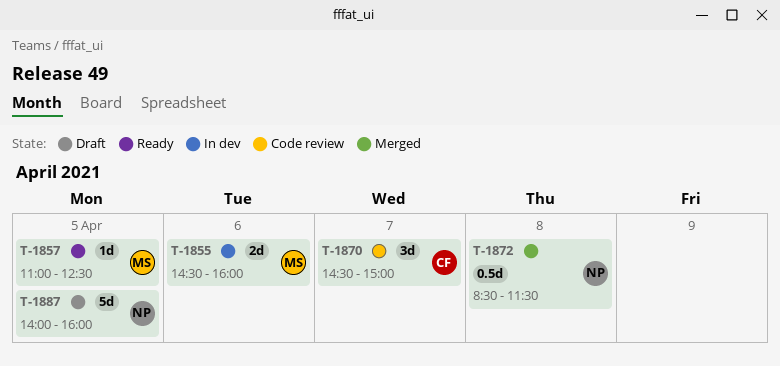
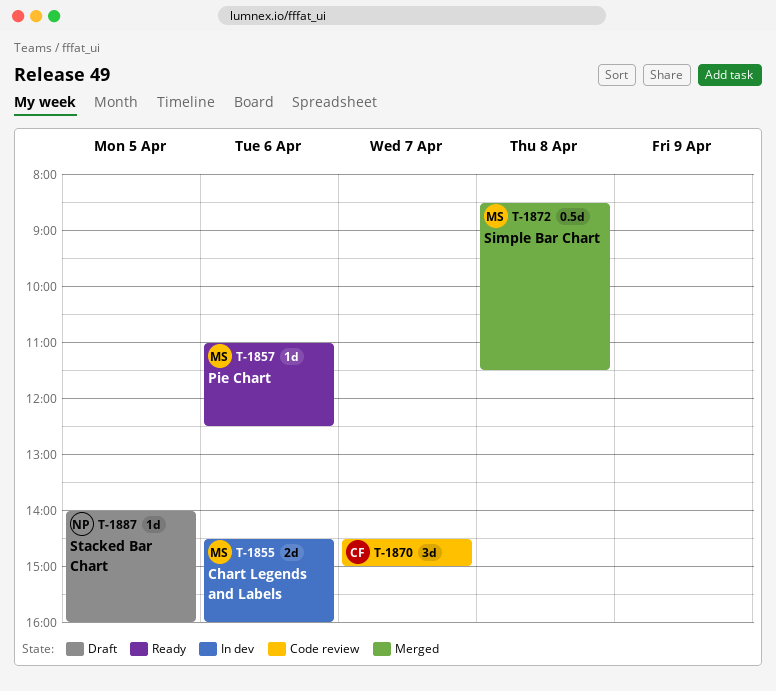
T-1857, day: Apr 5 -> Apr 6
T-1872, owner: NP -> MS
T-1887, estimate: 5d -> 1d

